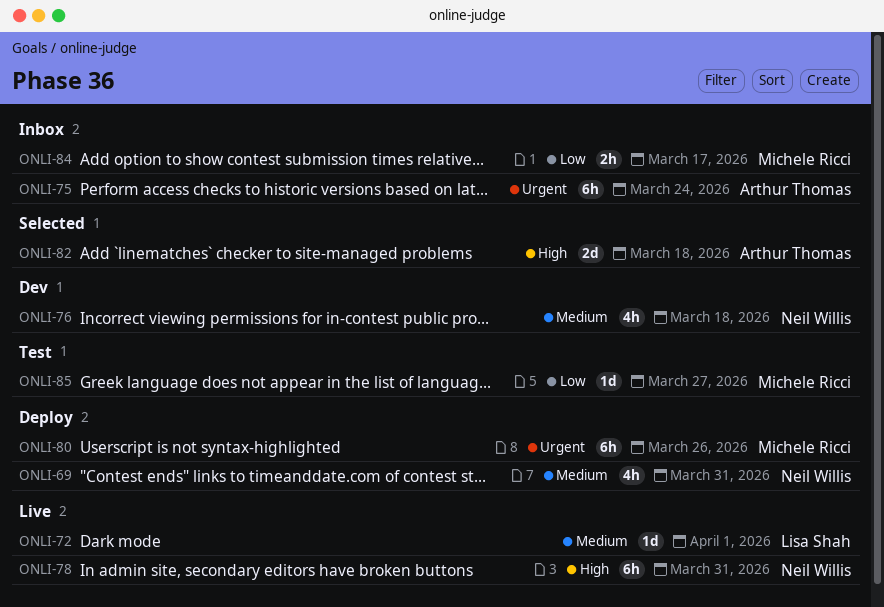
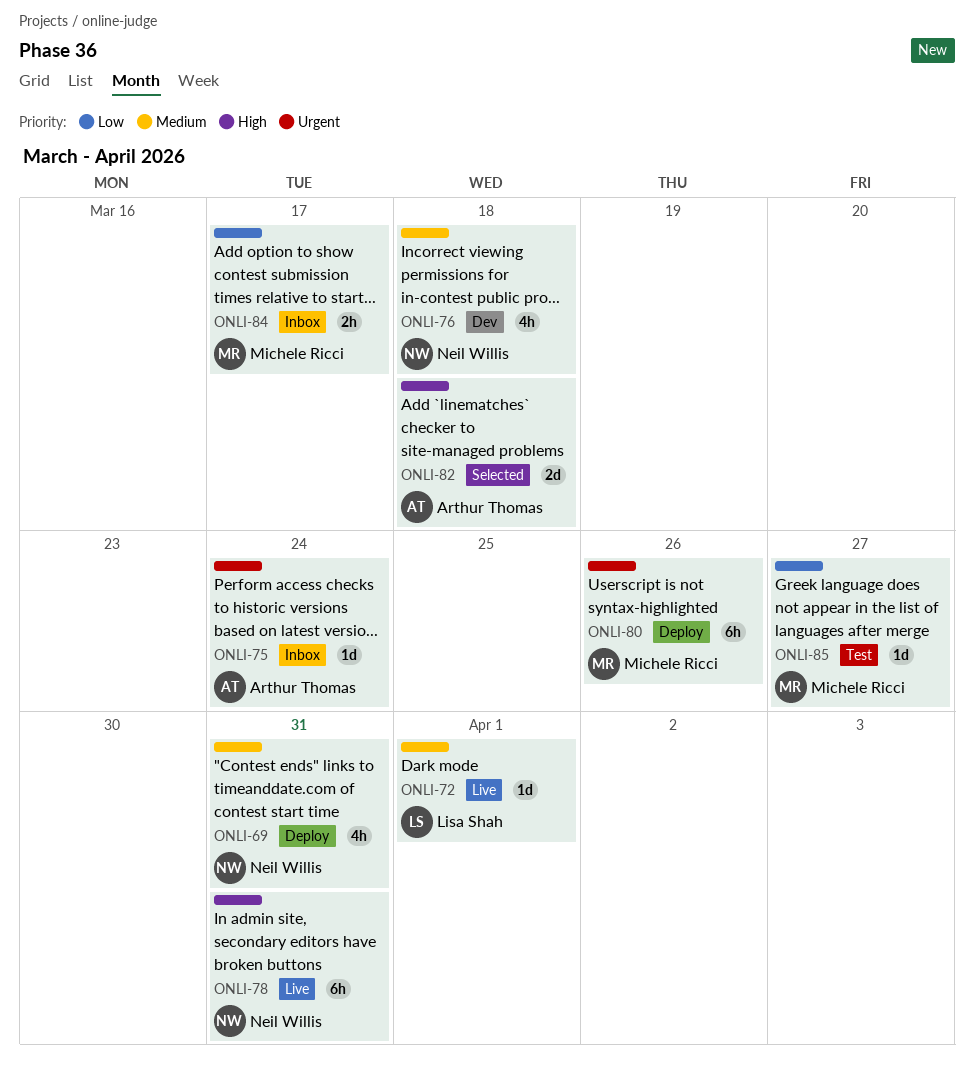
ONLI-75, estimate: 6h -> 1d

